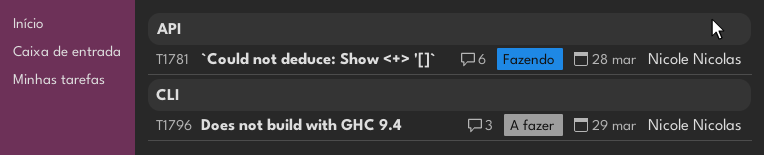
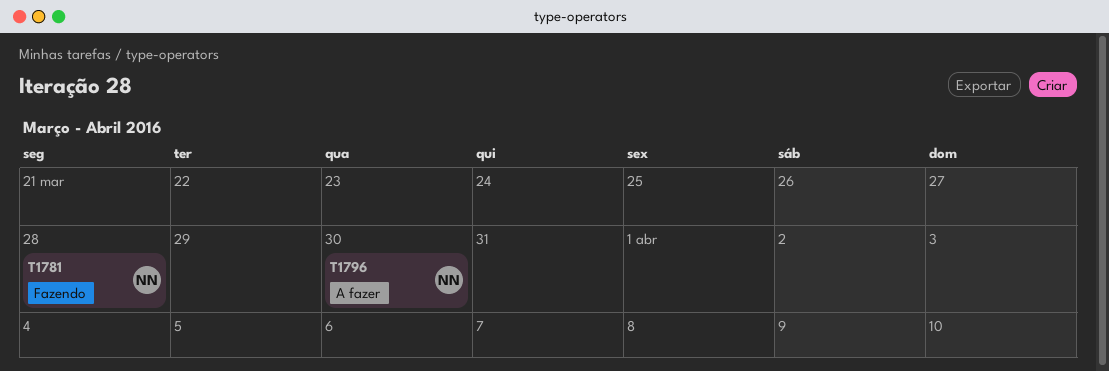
T1796, due: Mar 29 -> Mar 30

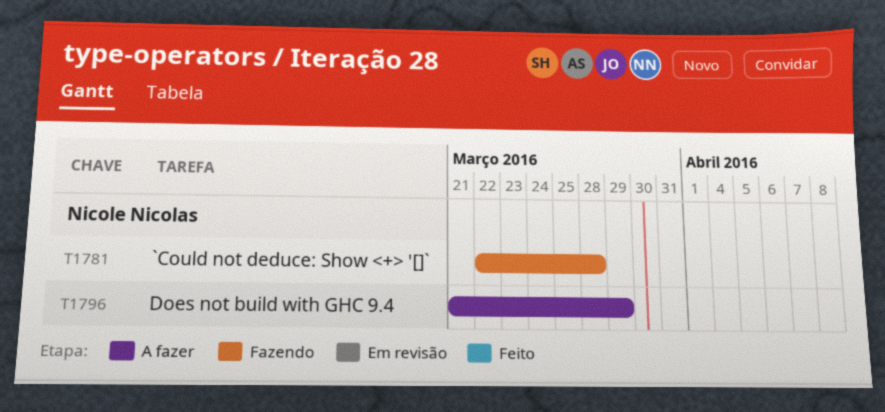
T1796, due: Mar 30 -> Mar 29

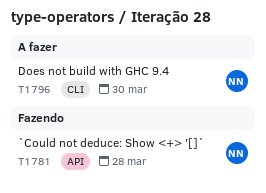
T1796, due: Mar 29 -> Mar 30

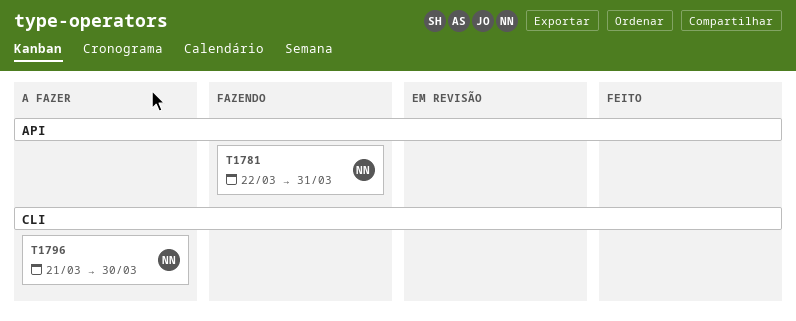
T1781, due: Mar 28 -> Mar 31

